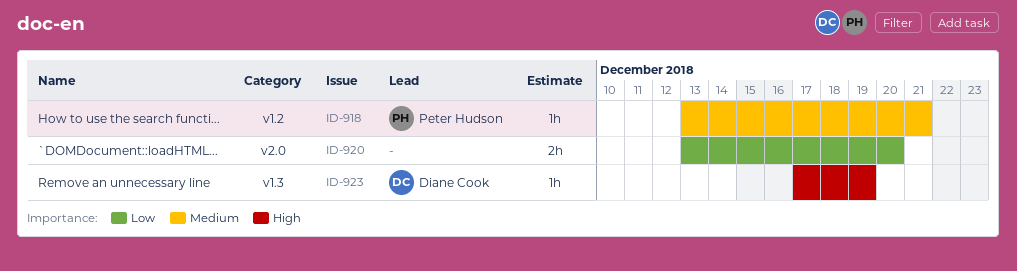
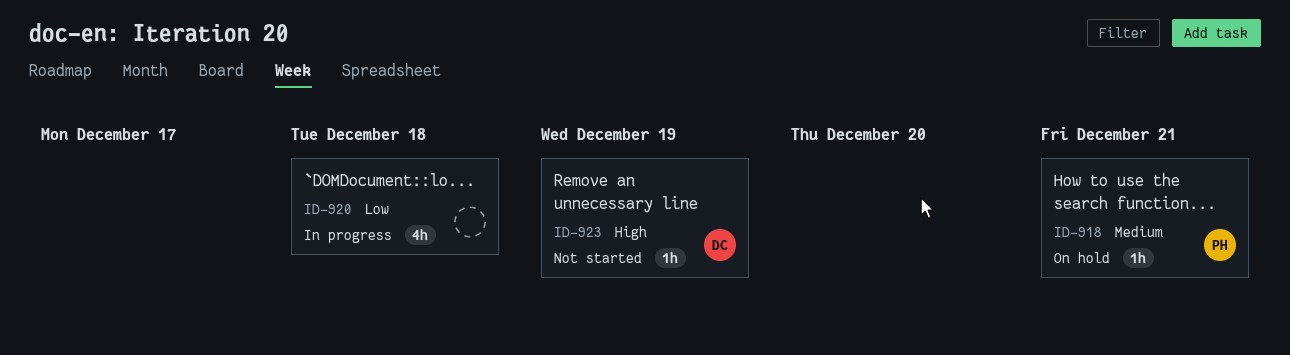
ID-920, estimate: 2h -> 4h
ID-920, due: Dec 20 -> Dec 18

